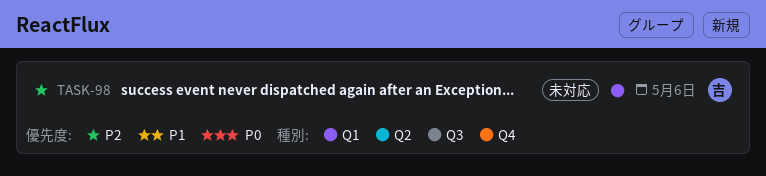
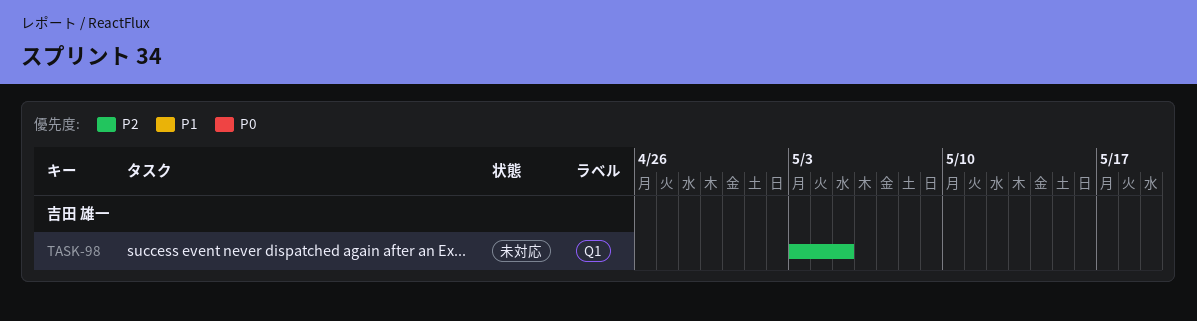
TASK-98, due: May 6 -> May 5

